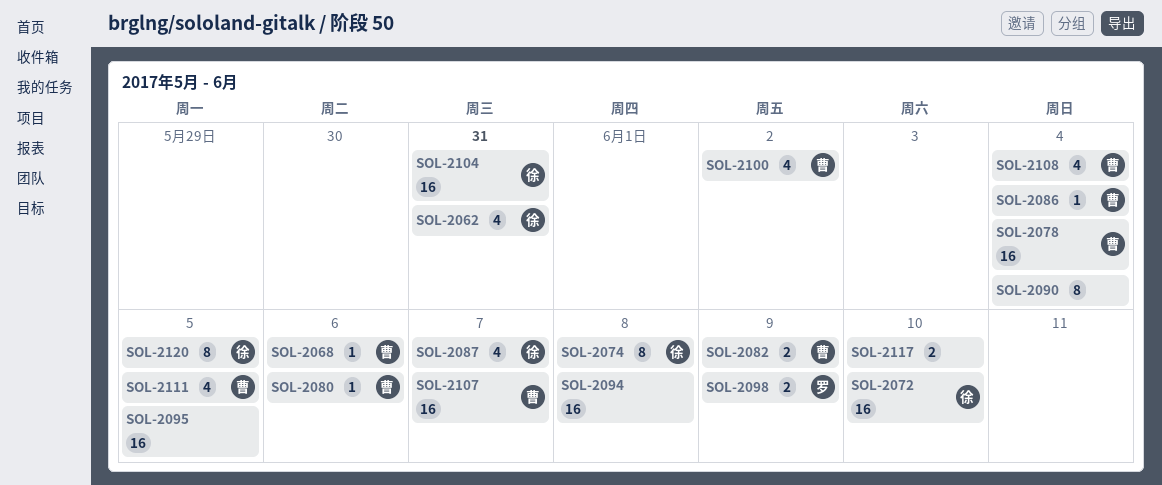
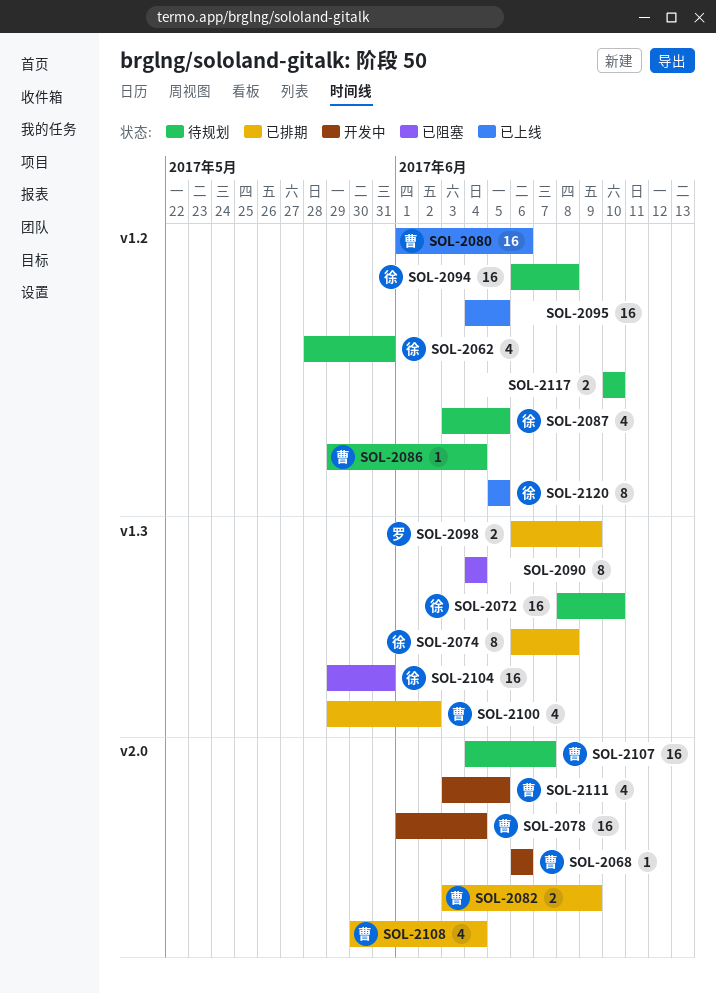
SOL-2080, estimate: 1 -> 16
SOL-2087, due: Jun 7 -> Jun 5
SOL-2094, owner: none -> 徐

